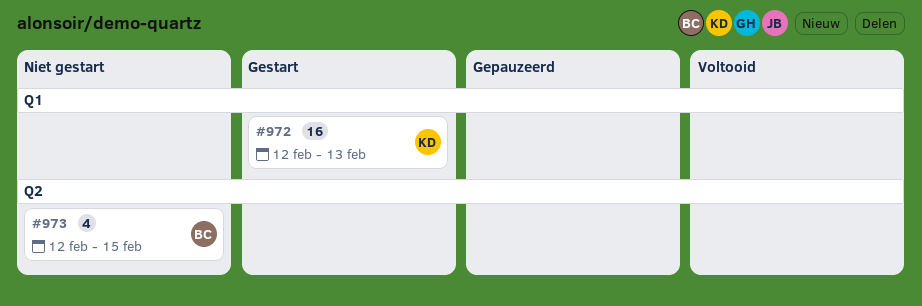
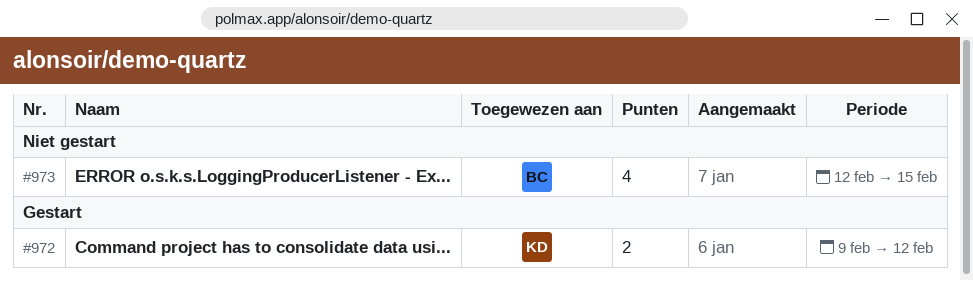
#972, estimate: 16 -> 2
#972, start: Feb 12 -> Feb 9
#972, due: Feb 13 -> Feb 12

